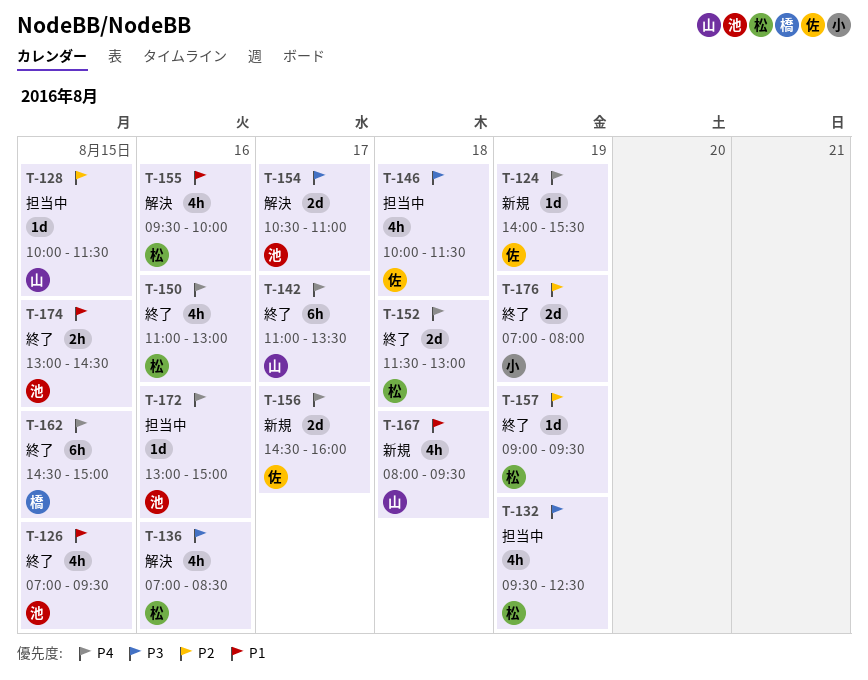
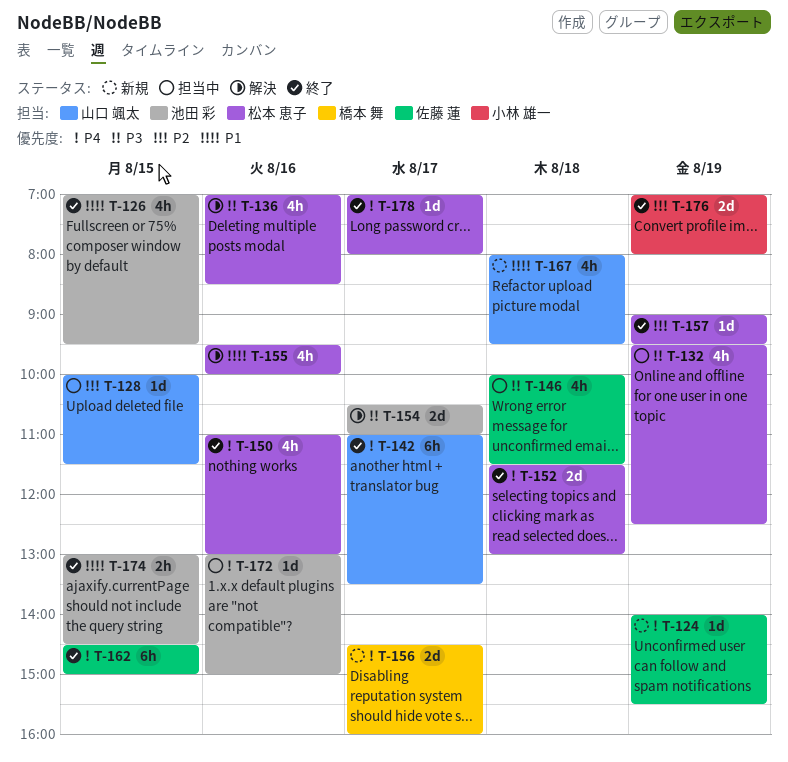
T-156, owner: 佐藤 蓮 -> 橋本 舞
T-162, owner: 橋本 舞 -> 佐藤 蓮
T-178: none -> present

